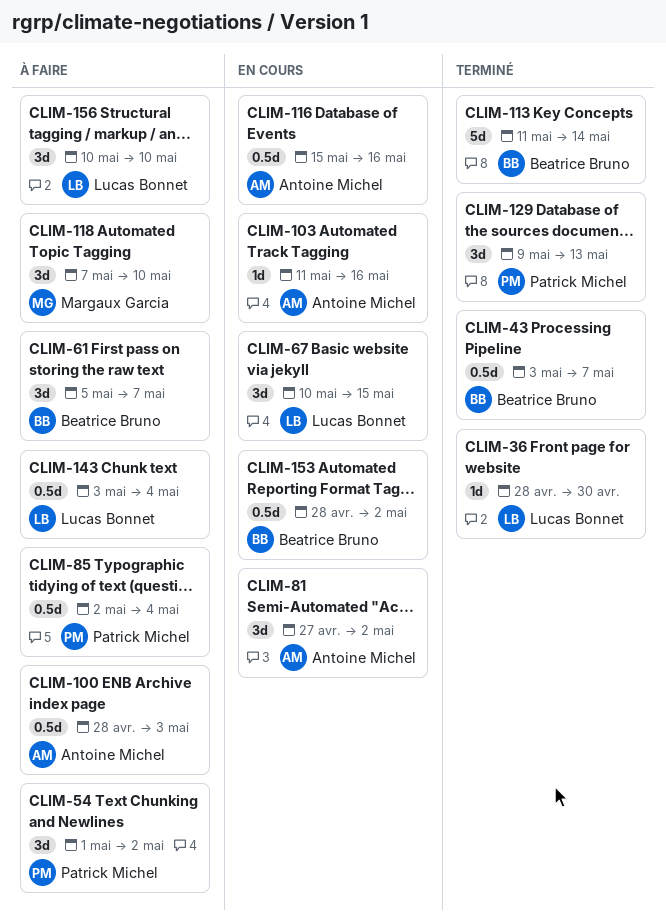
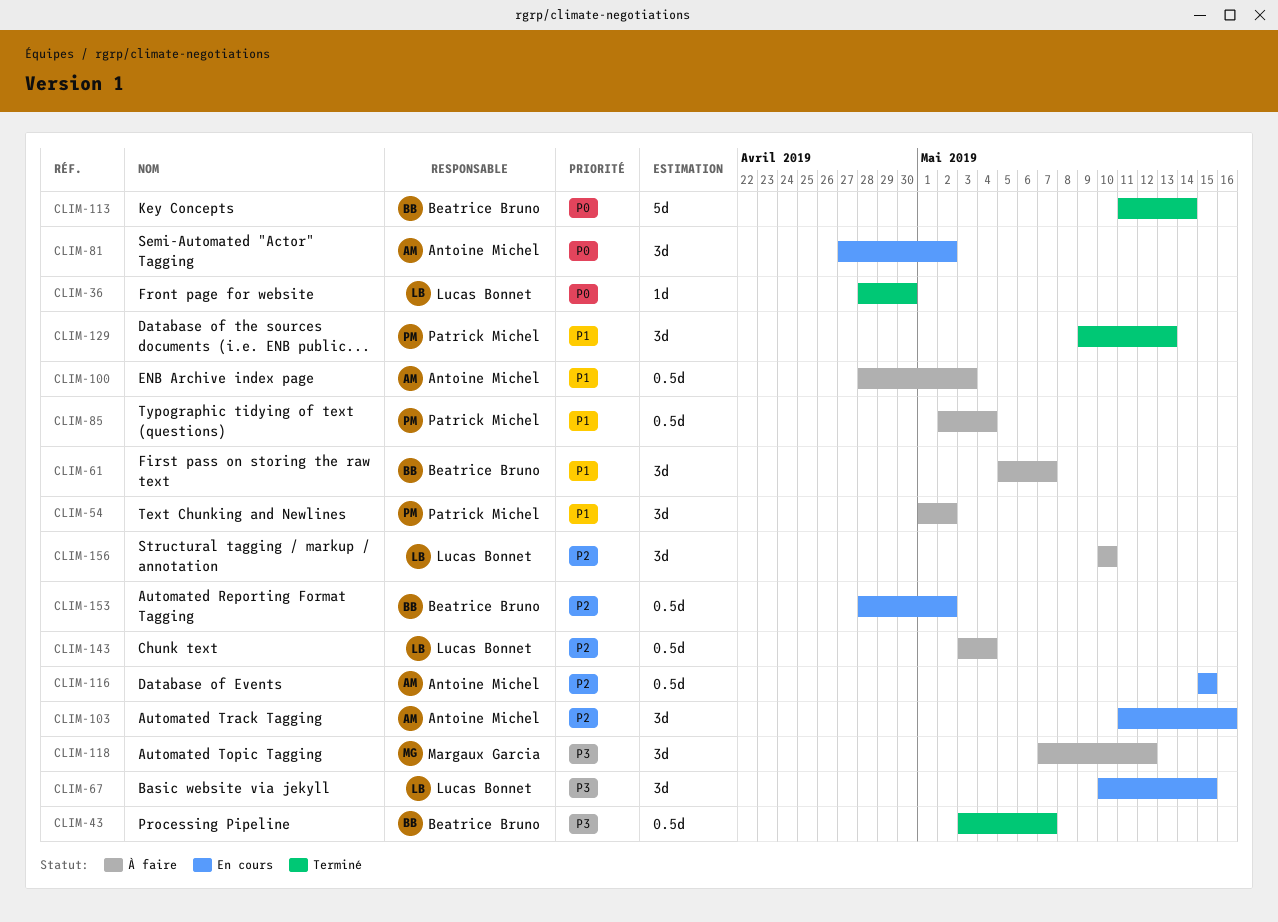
CLIM-103, estimate: 1d -> 3d
CLIM-116, due: May 16 -> May 15
CLIM-118, due: May 10 -> May 12

